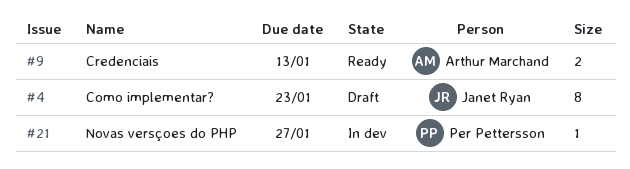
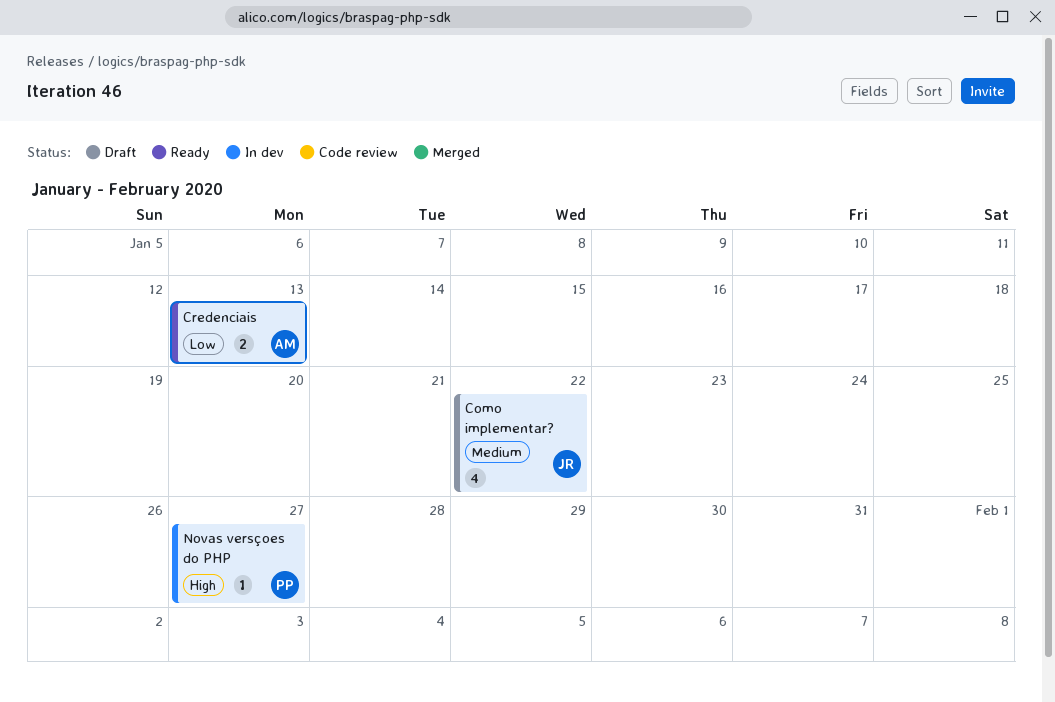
Como implementar?, estimate: 8 -> 4
Como implementar?, due: Jan 23 -> Jan 22

